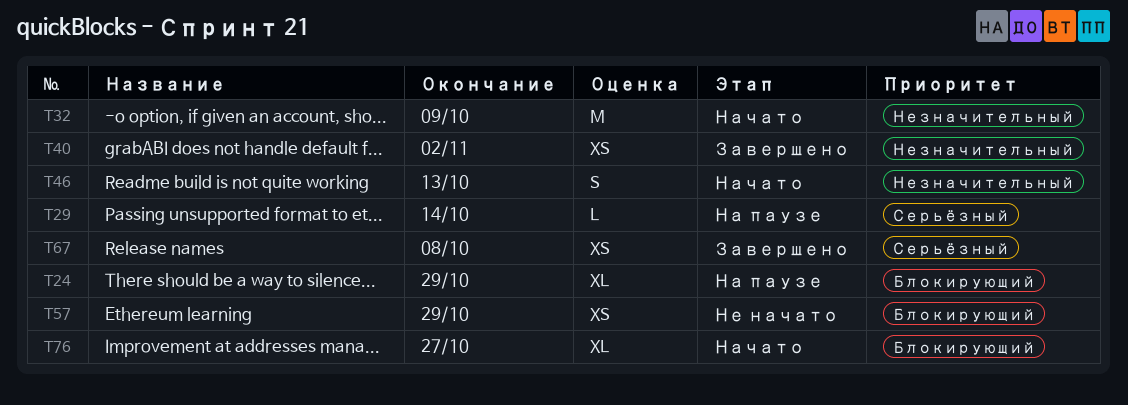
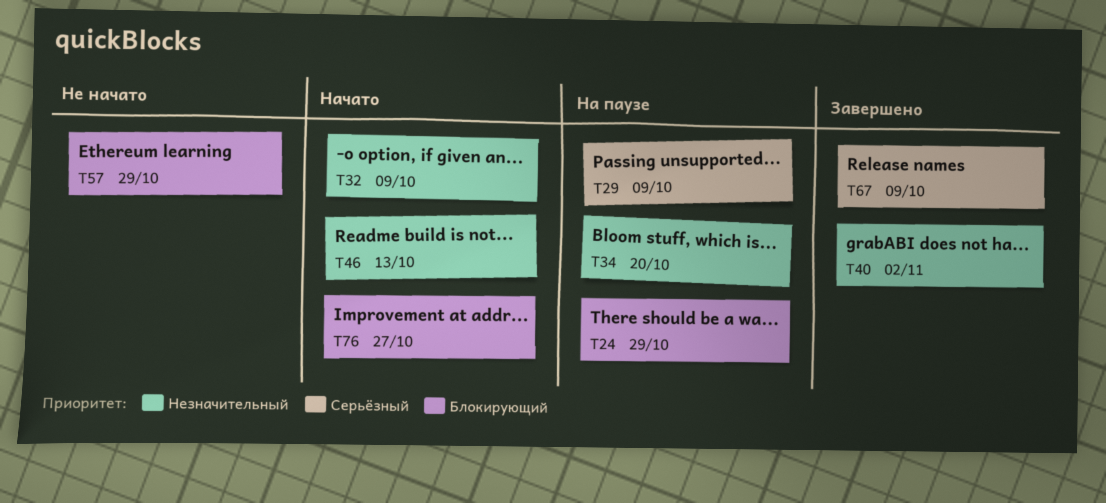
T29, due: Oct 14 -> Oct 9
T34: none -> present
T67, due: Oct 8 -> Oct 9

